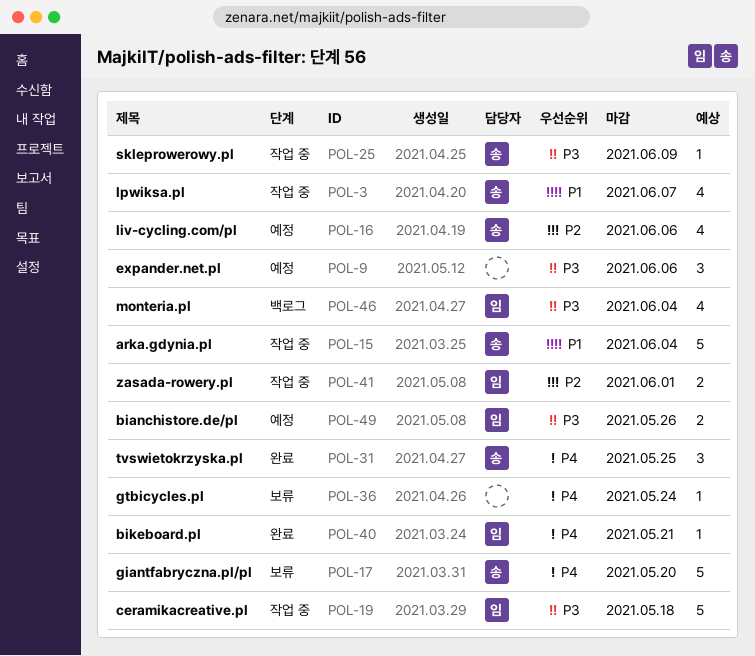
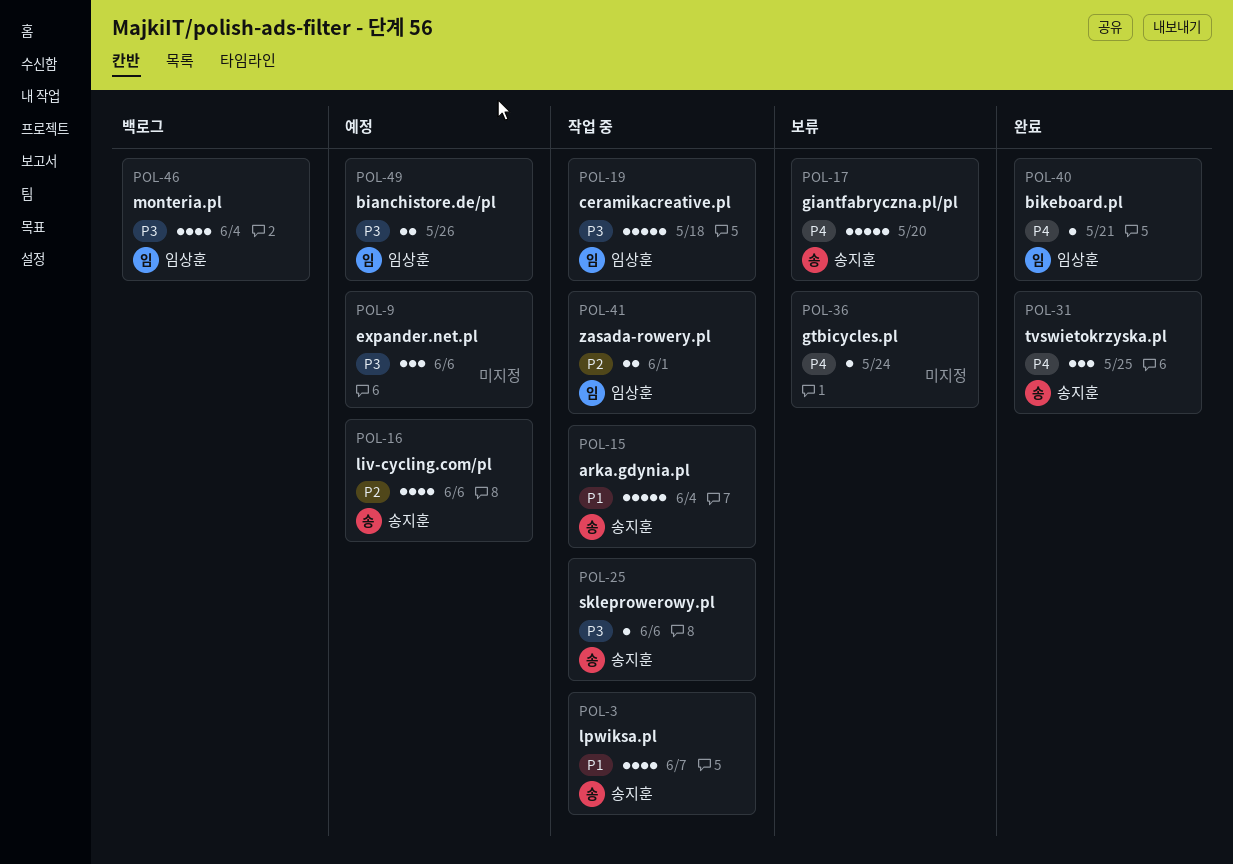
POL-25, due: Jun 9 -> Jun 6

